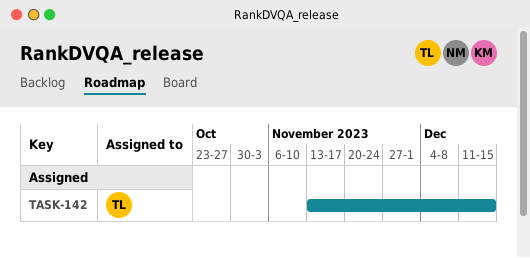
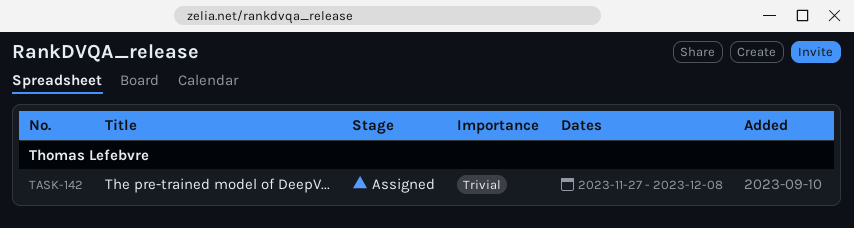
TASK-142, start: Nov 13 -> Nov 27
TASK-142, due: Dec 15 -> Dec 8

